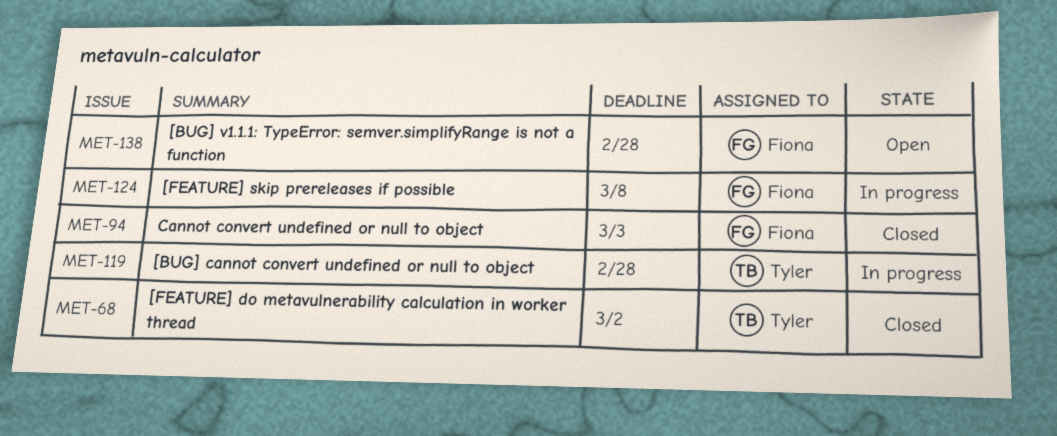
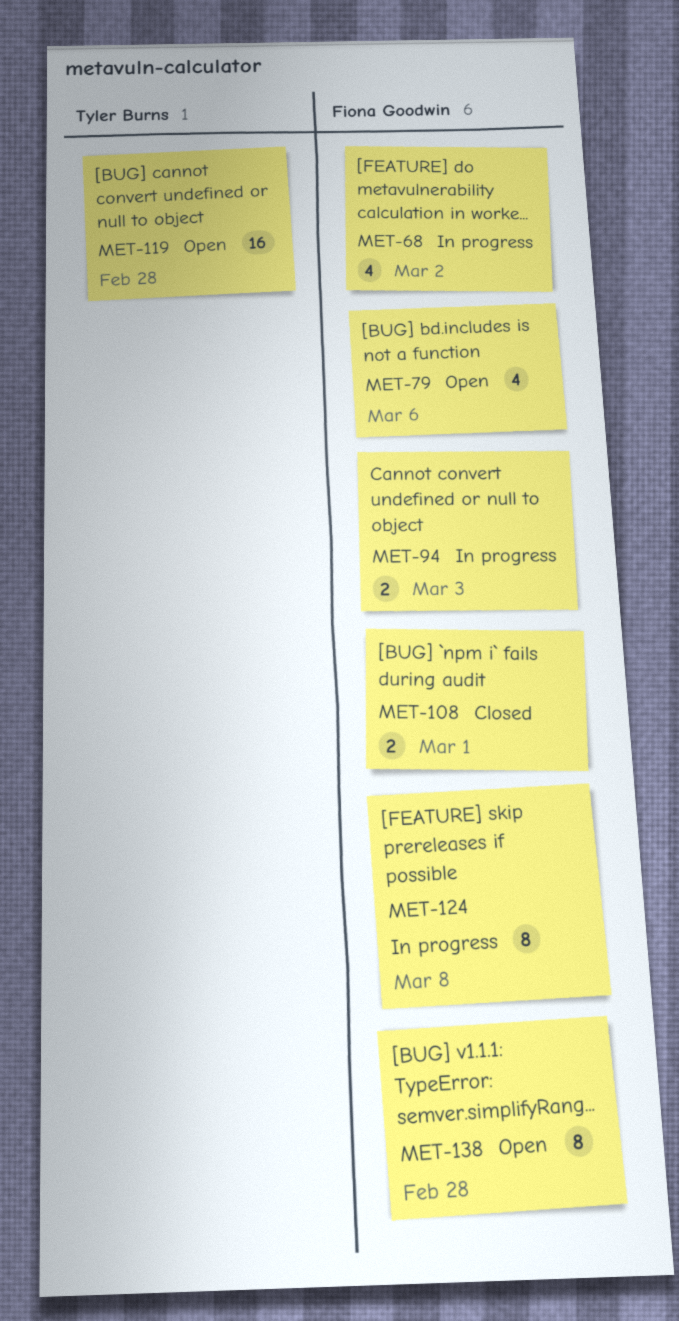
MET-68, status: Closed -> In progress
MET-68, owner: Tyler Burns -> Fiona Goodwin
MET-79: none -> present
MET-94, status: Closed -> In progress
MET-108: none -> present
MET-119, status: In progress -> Open

